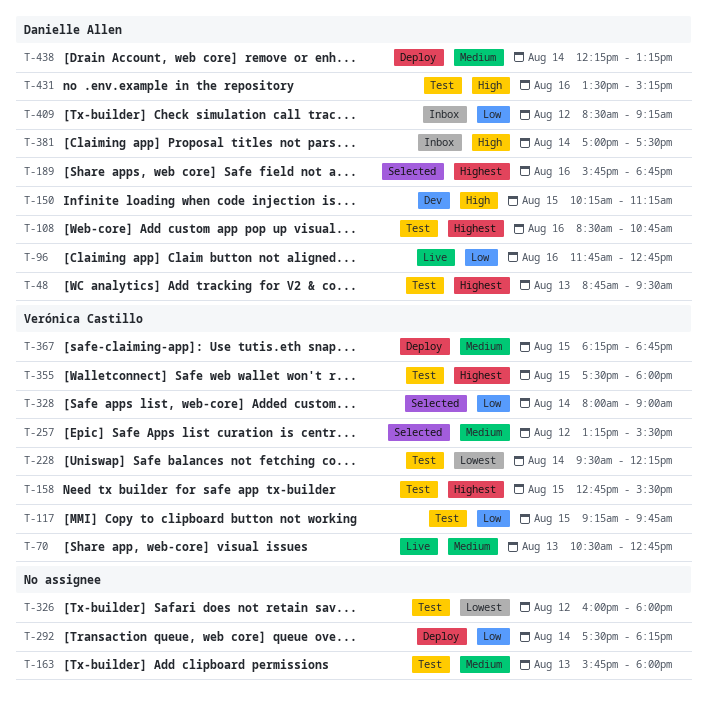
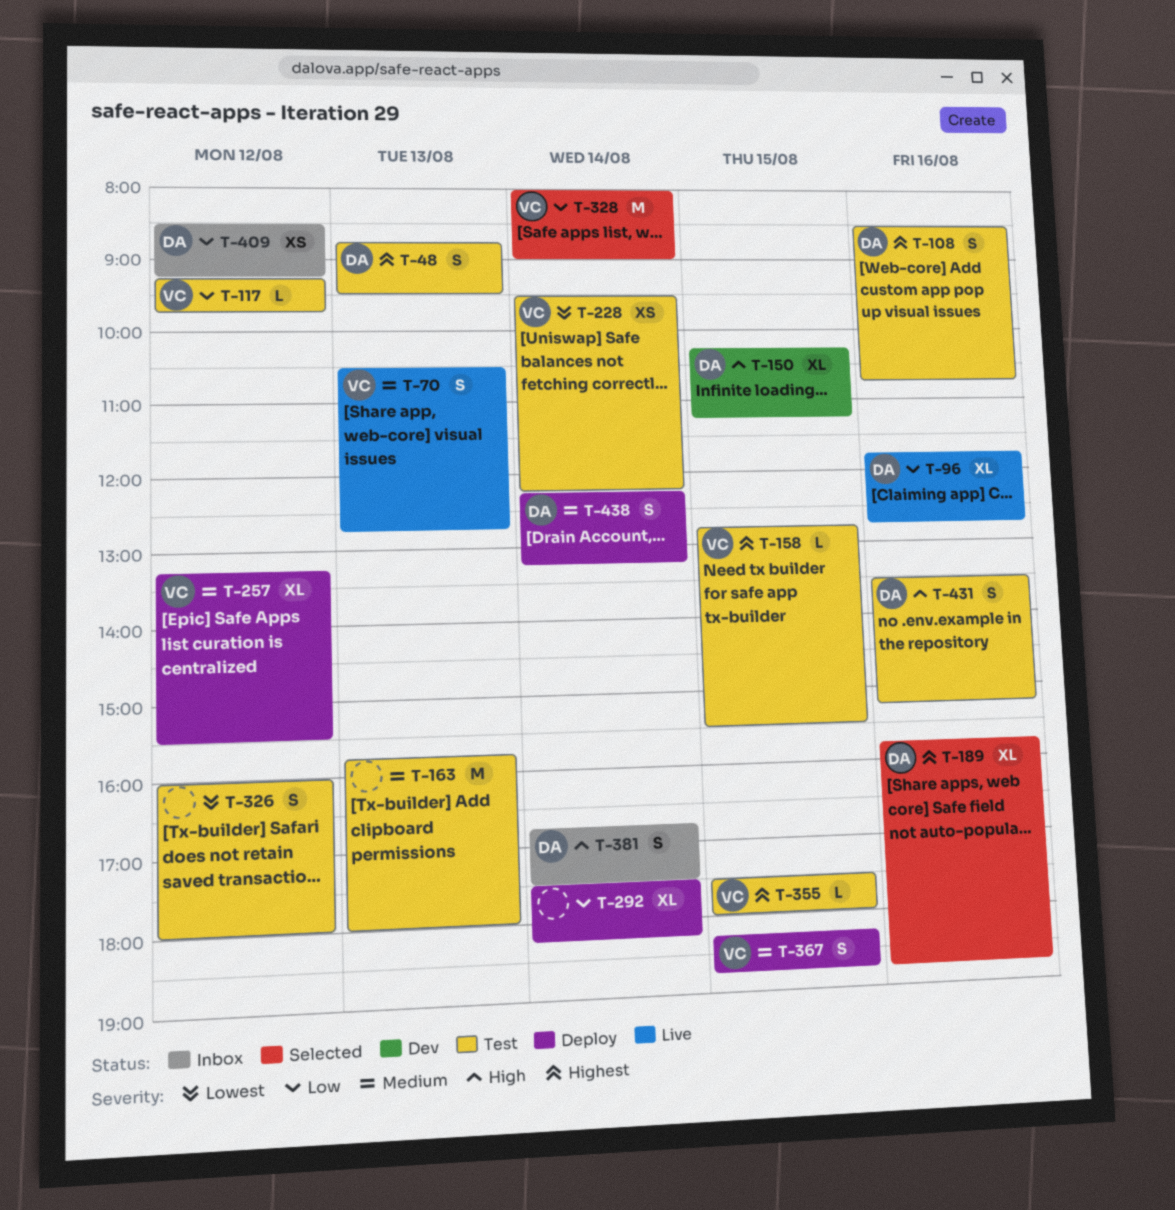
T-117, day: Aug 15 -> Aug 12
T-257, status: Selected -> Deploy
T-381, begins: 17:00 -> 16:45

